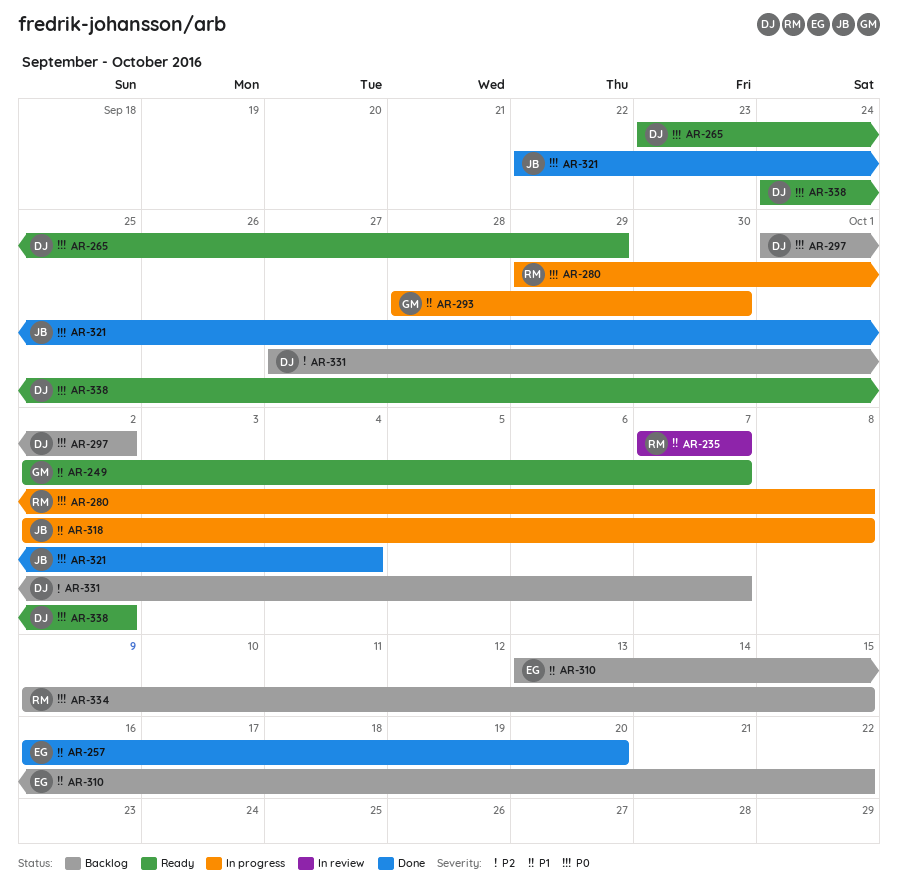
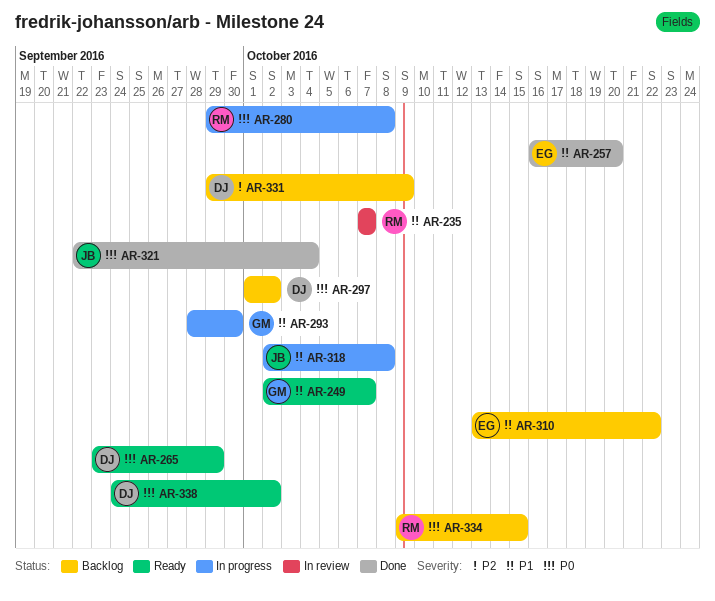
AR-331, start: Sep 27 -> Sep 29
AR-331, due: Oct 7 -> Oct 9

